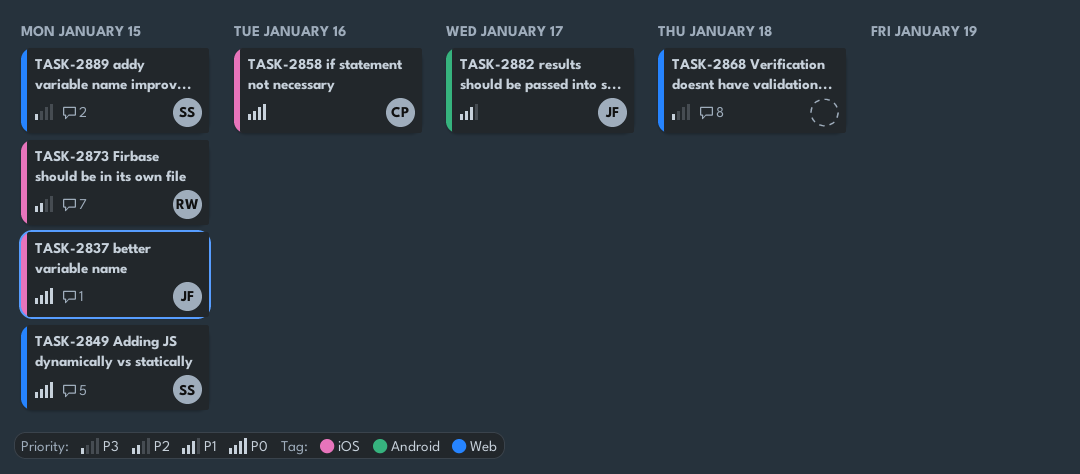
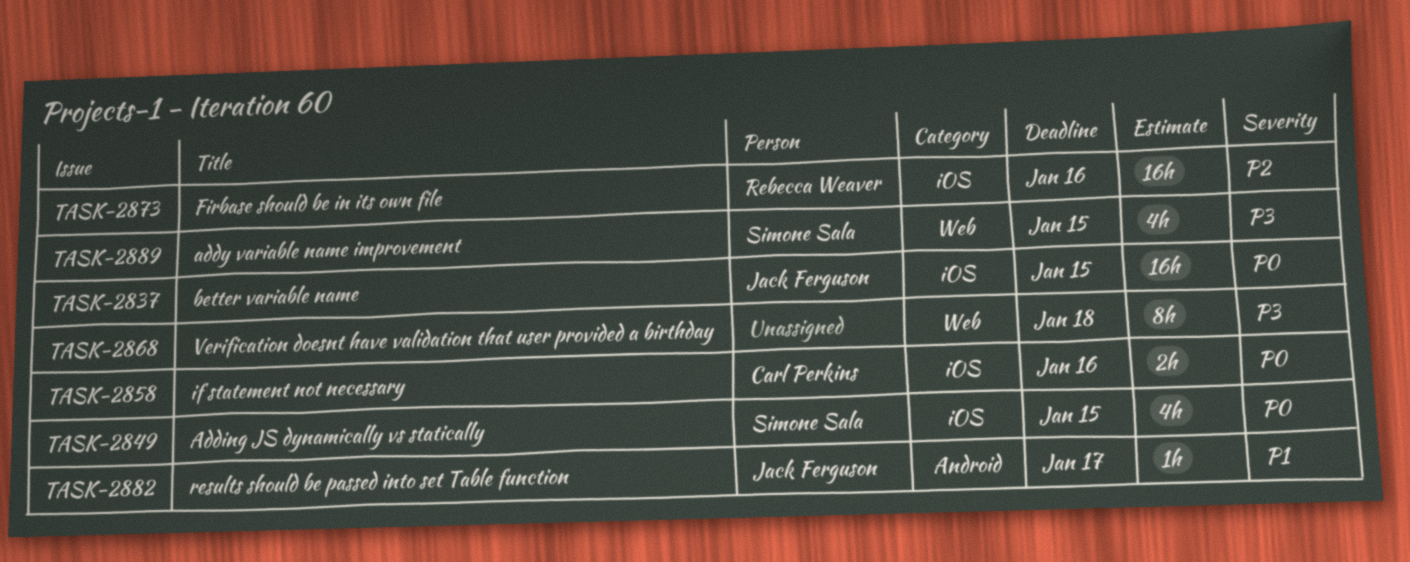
TASK-2849, label: Web -> iOS
TASK-2873, due: Jan 15 -> Jan 16

